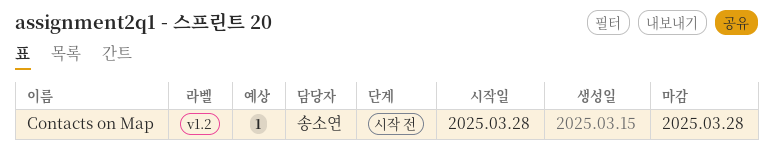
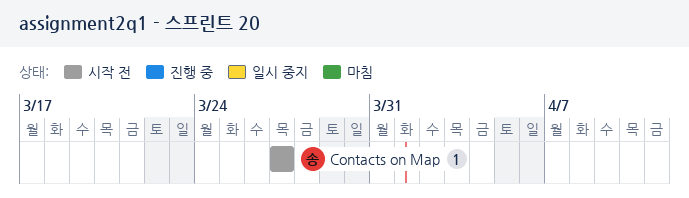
Contacts on Map, start: Mar 28 -> Mar 27
Contacts on Map, due: Mar 28 -> Mar 27

